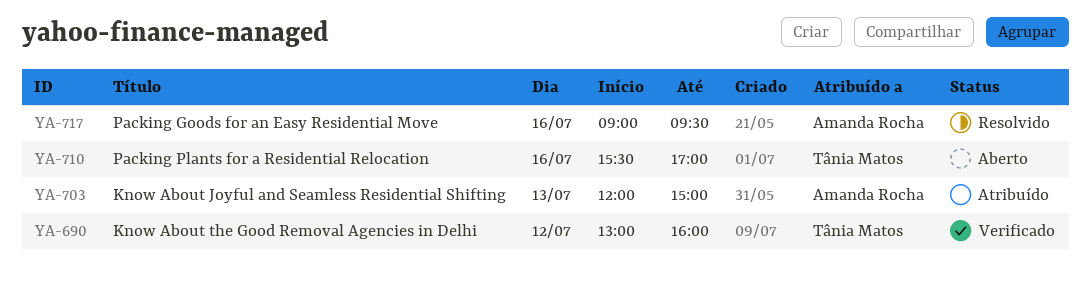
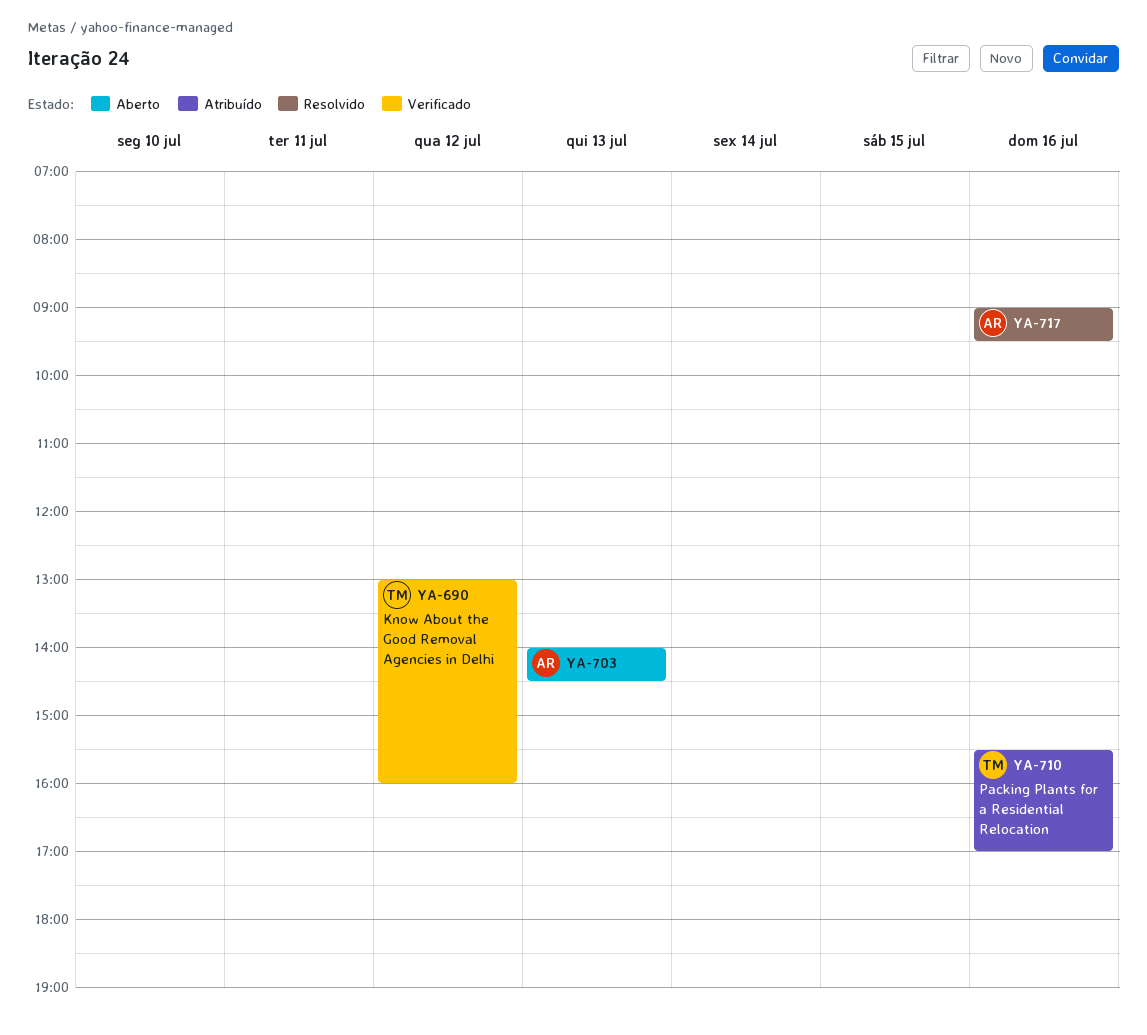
YA-703, status: Atribuído -> Aberto
YA-703, begins: 12:00 -> 14:00
YA-703, ends: 15:00 -> 14:30
YA-710, status: Aberto -> Atribuído

